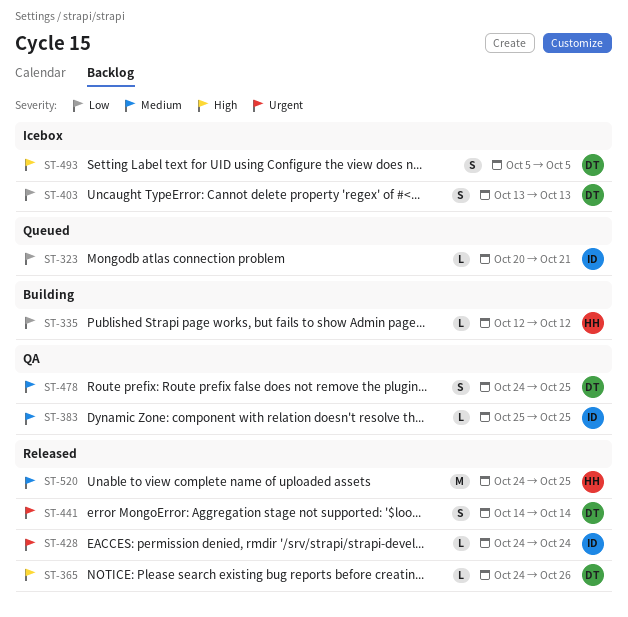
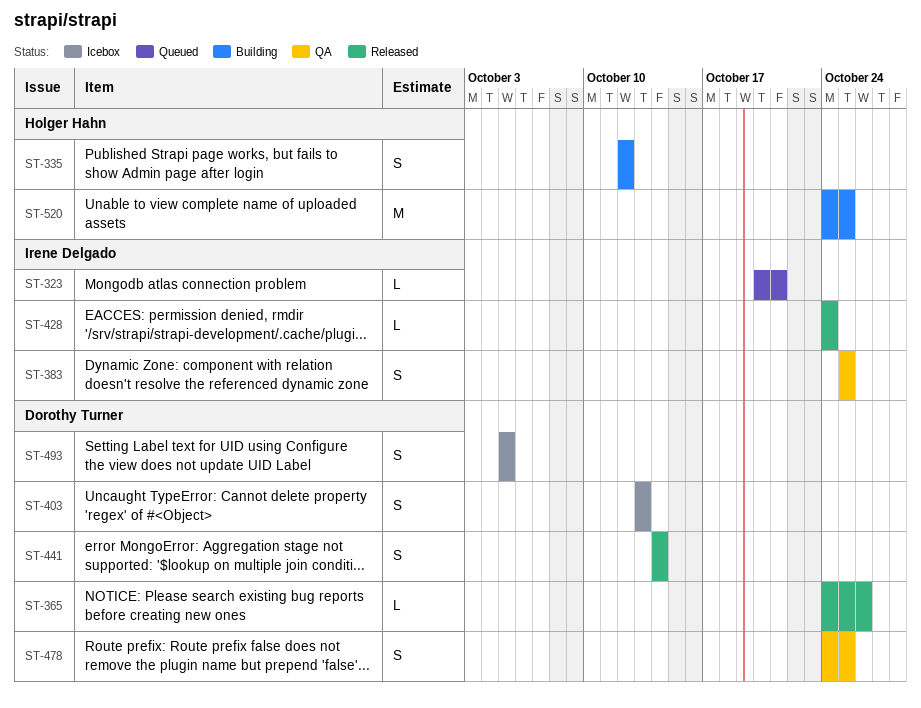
ST-335, estimate: L -> S
ST-383, estimate: L -> S
ST-520, status: Released -> Building

